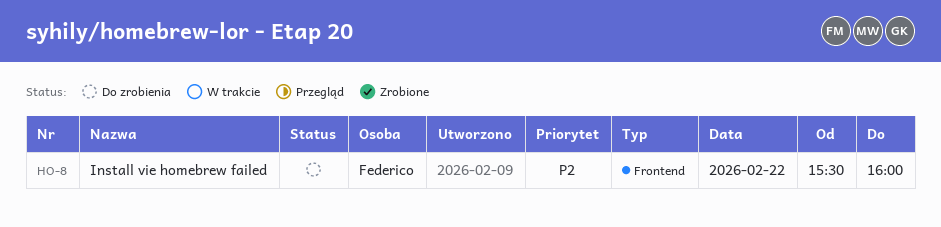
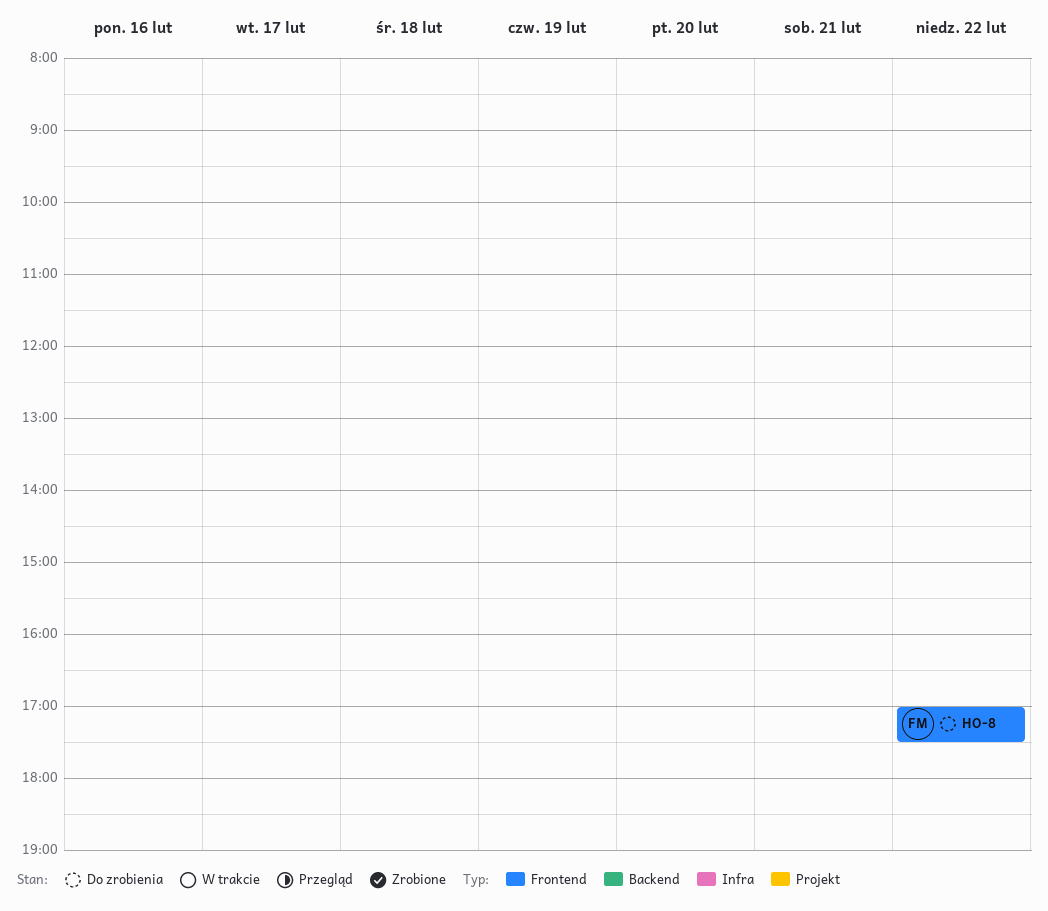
HO-8, begins: 15:30 -> 17:00
HO-8, ends: 16:00 -> 17:30

